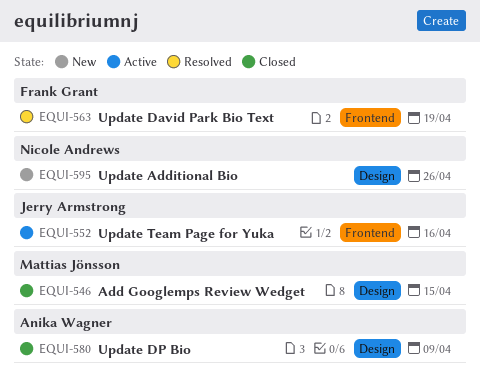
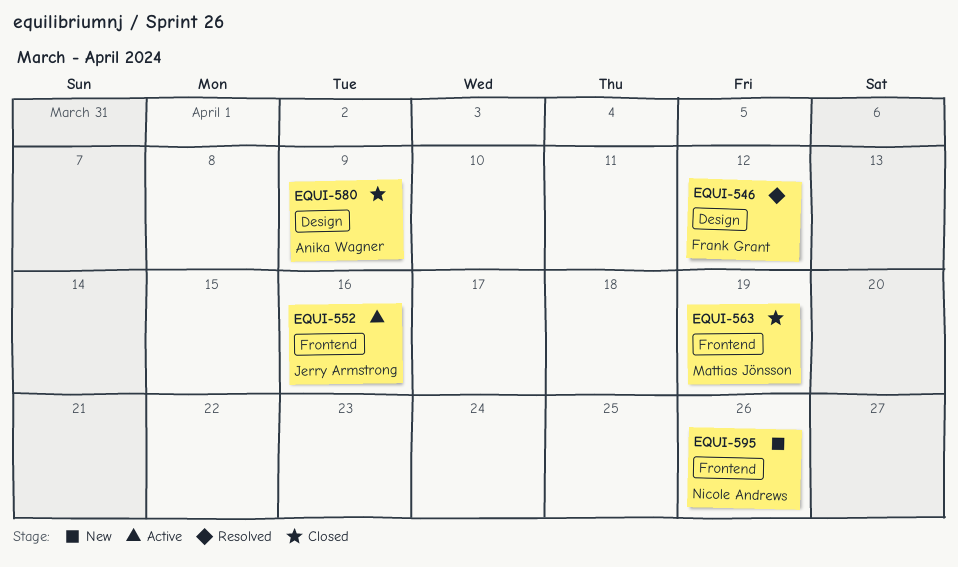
EQUI-546, status: Closed -> Resolved
EQUI-546, owner: Mattias Jönsson -> Frank Grant
EQUI-546, due: Apr 15 -> Apr 12
EQUI-563, status: Resolved -> Closed
EQUI-563, owner: Frank Grant -> Mattias Jönsson
EQUI-595, label: Design -> Frontend

